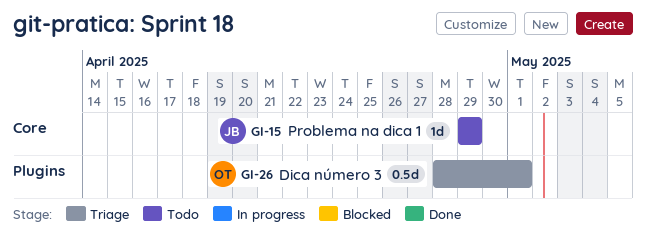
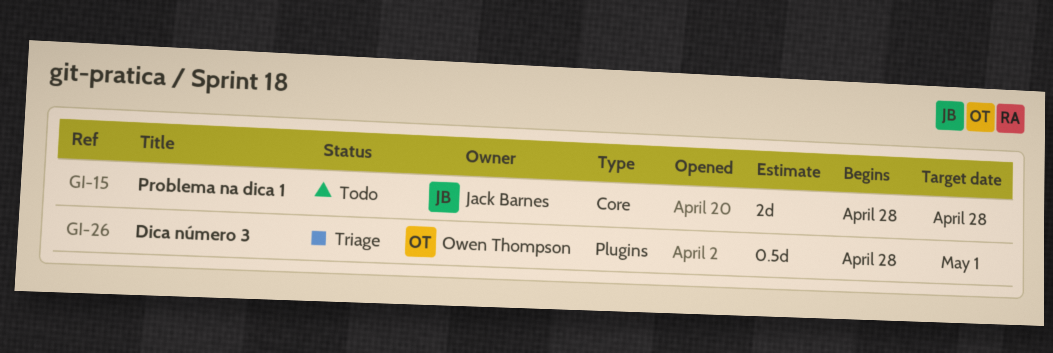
GI-15, estimate: 1d -> 2d
GI-15, start: Apr 29 -> Apr 28
GI-15, due: Apr 29 -> Apr 28

